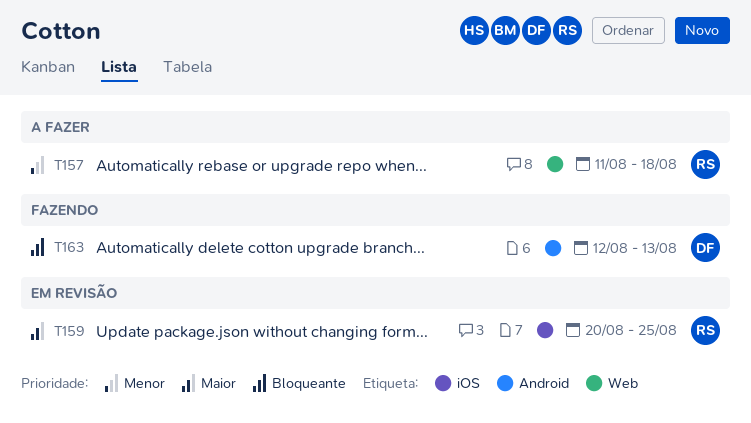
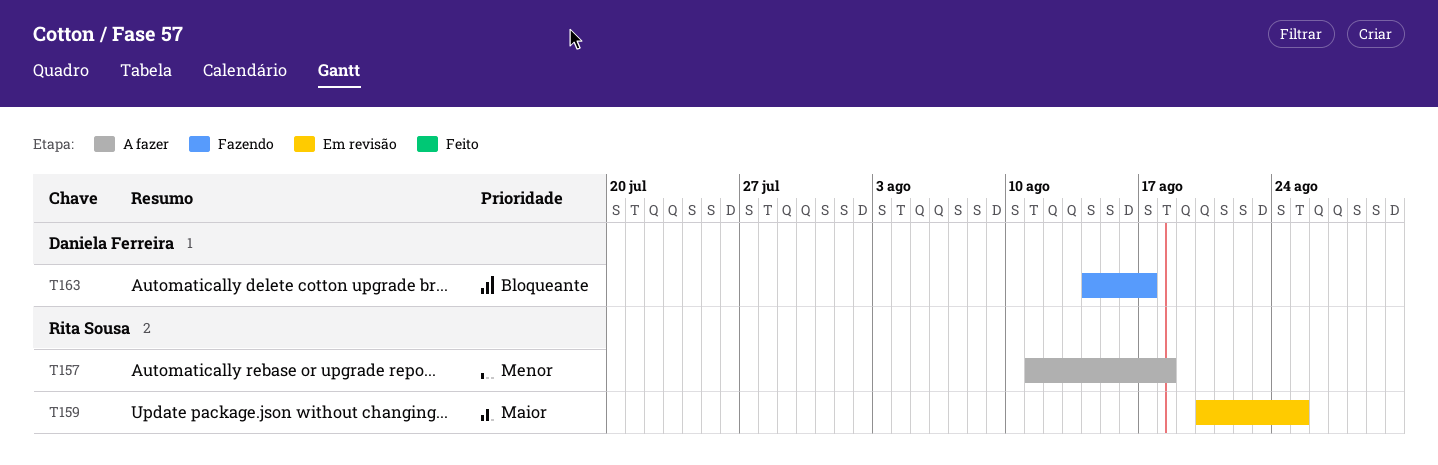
T163, start: Aug 12 -> Aug 14
T163, due: Aug 13 -> Aug 17

